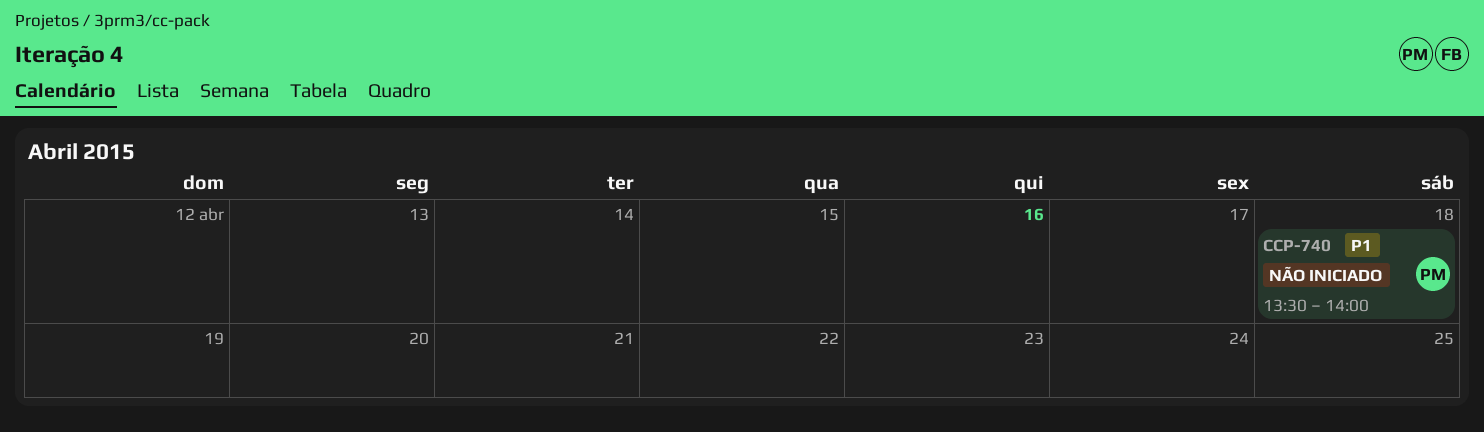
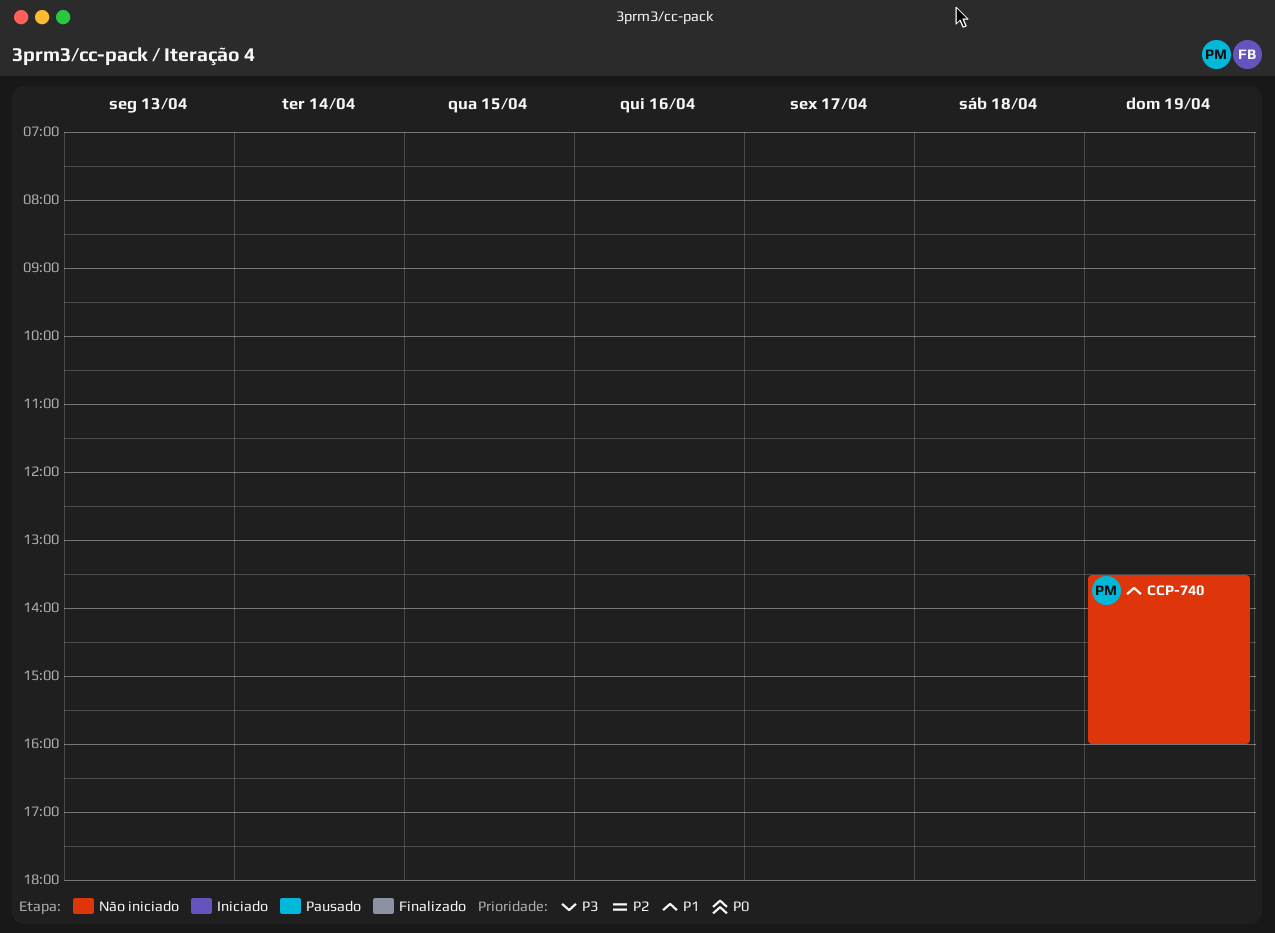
CCP-740, day: Apr 18 -> Apr 19
CCP-740, ends: 14:00 -> 16:00

